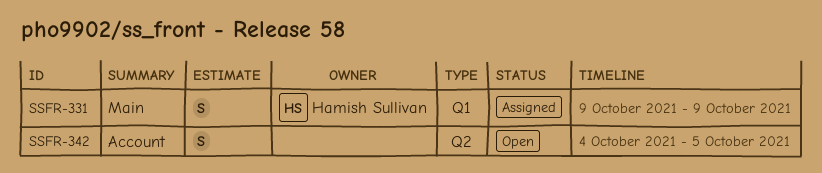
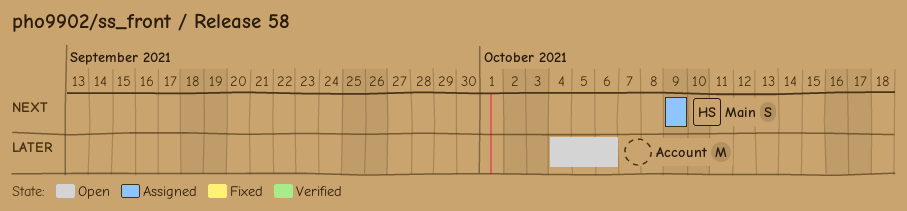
Account, estimate: S -> M
Account, due: Oct 5 -> Oct 6

